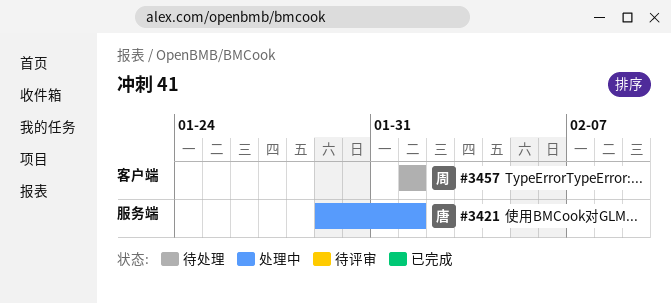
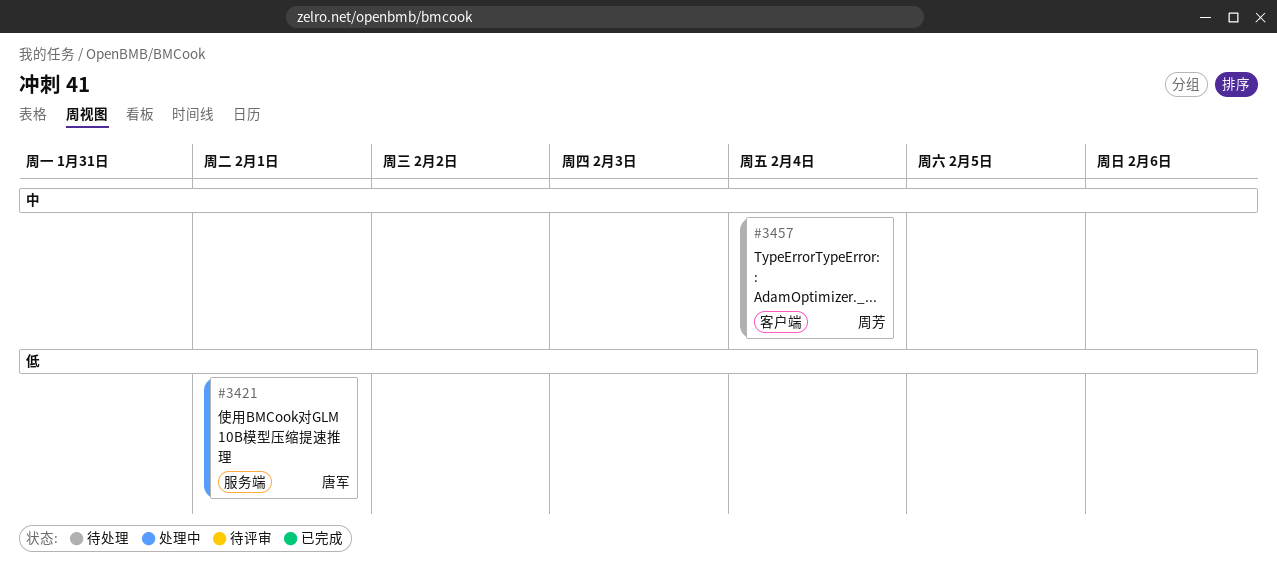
#3457, due: Feb 1 -> Feb 4

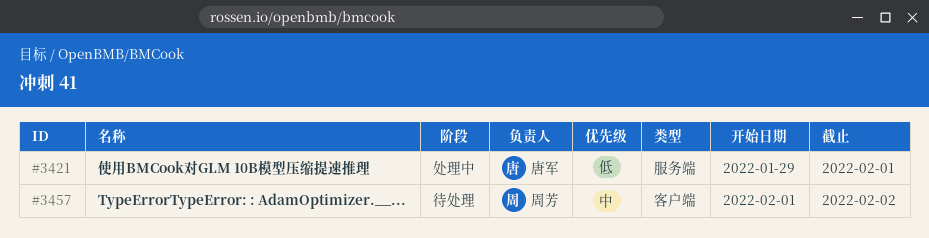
#3457, due: Feb 4 -> Feb 2

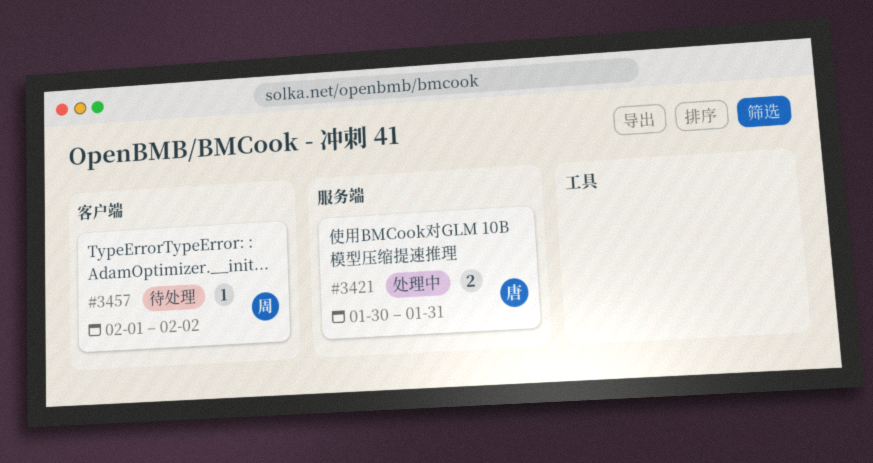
#3421, start: Jan 29 -> Jan 30
#3421, due: Feb 1 -> Jan 31

